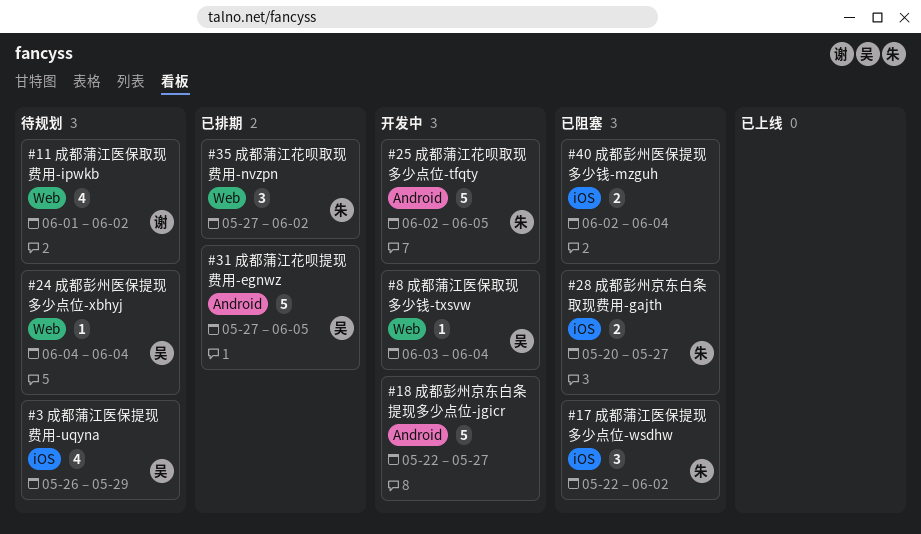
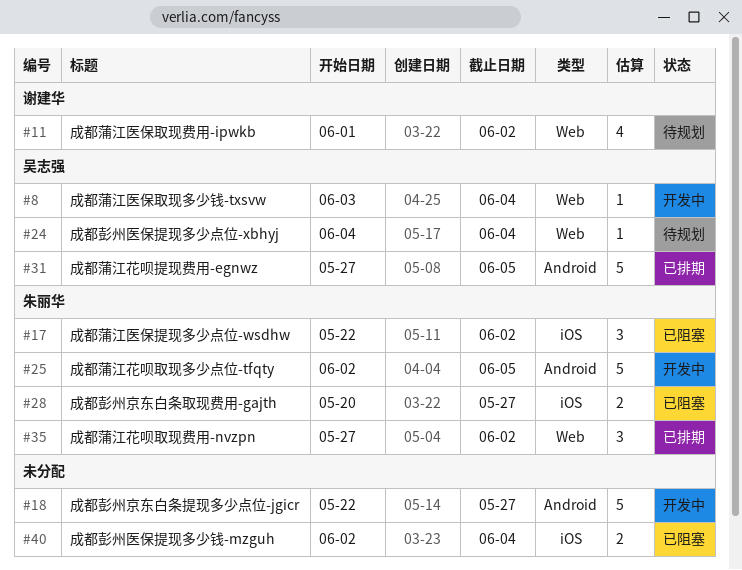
#3: present -> none

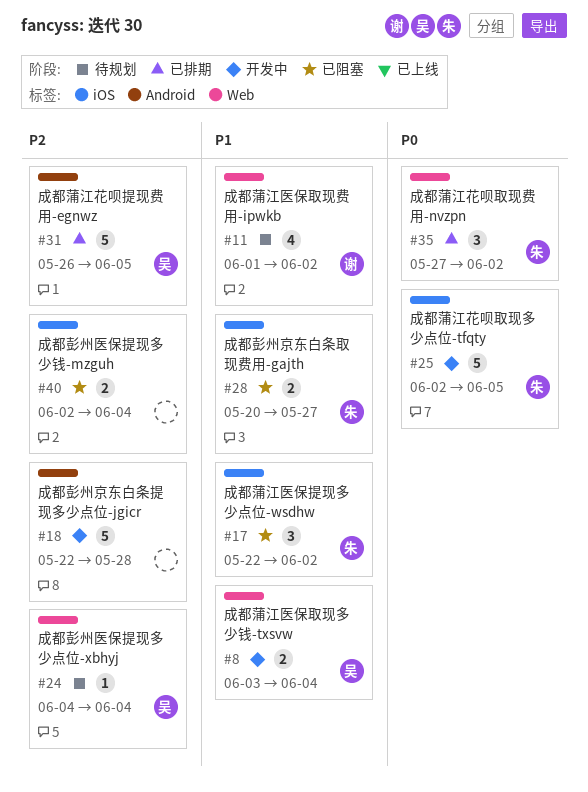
#8, estimate: 1 -> 2
#18, due: May 27 -> May 28
#25, label: Android -> iOS
#31, start: May 27 -> May 26

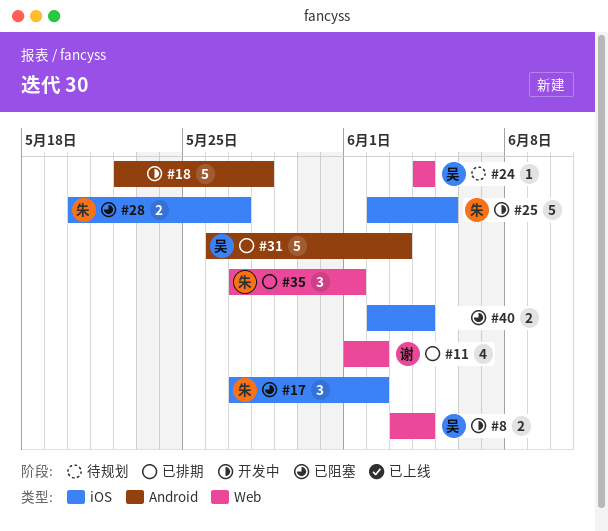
#11, status: 待规划 -> 已排期
#17, start: May 22 -> May 27
#31, due: Jun 5 -> Jun 3
#35, due: Jun 2 -> Jun 1

